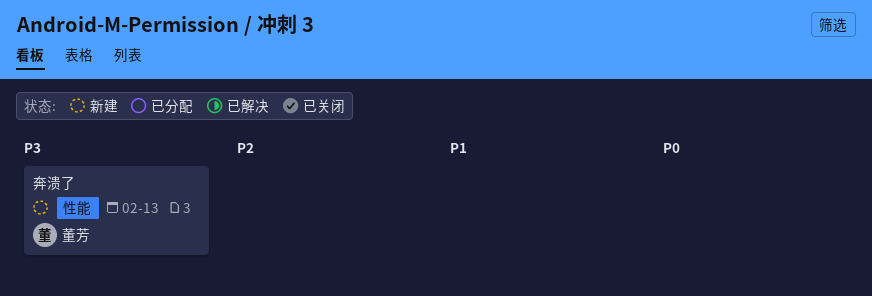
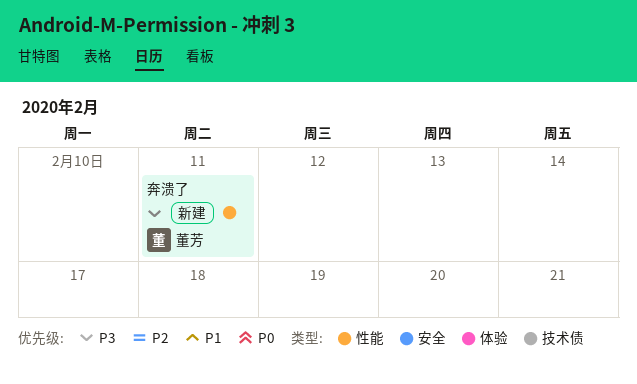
奔溃了, due: Feb 13 -> Feb 11

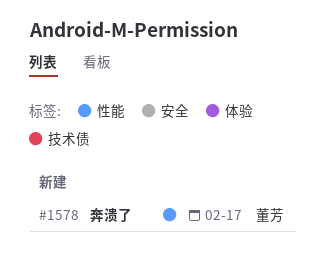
奔溃了, due: Feb 11 -> Feb 17

